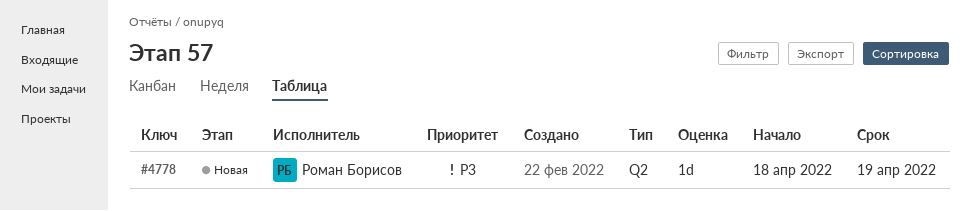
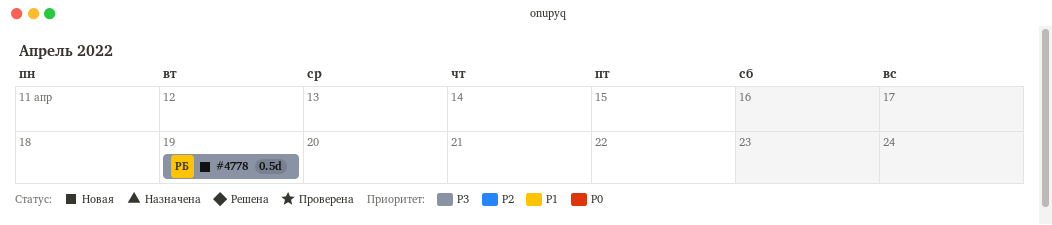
#4778, estimate: 1d -> 0.5d
#4778, start: Apr 18 -> Apr 19

